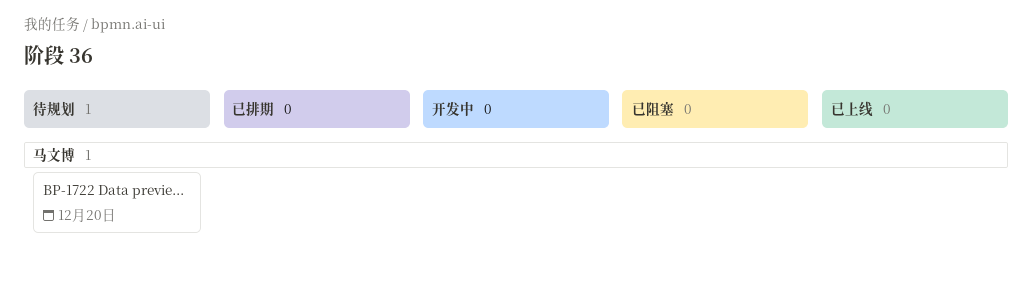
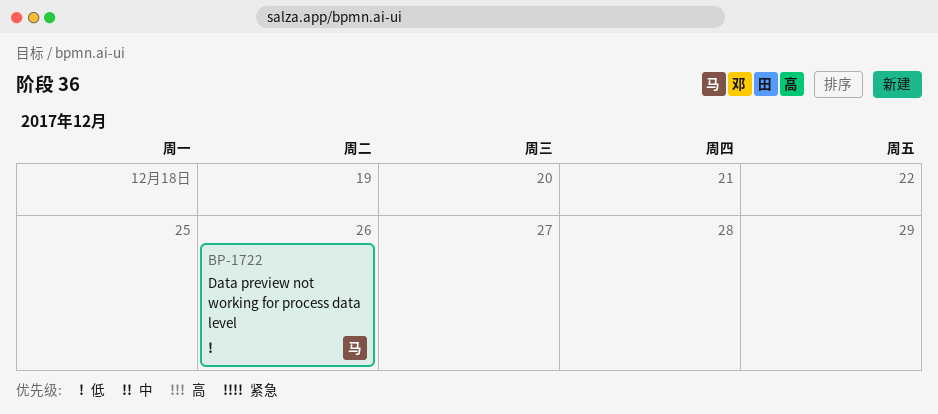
BP-1722, due: Dec 20 -> Dec 26

